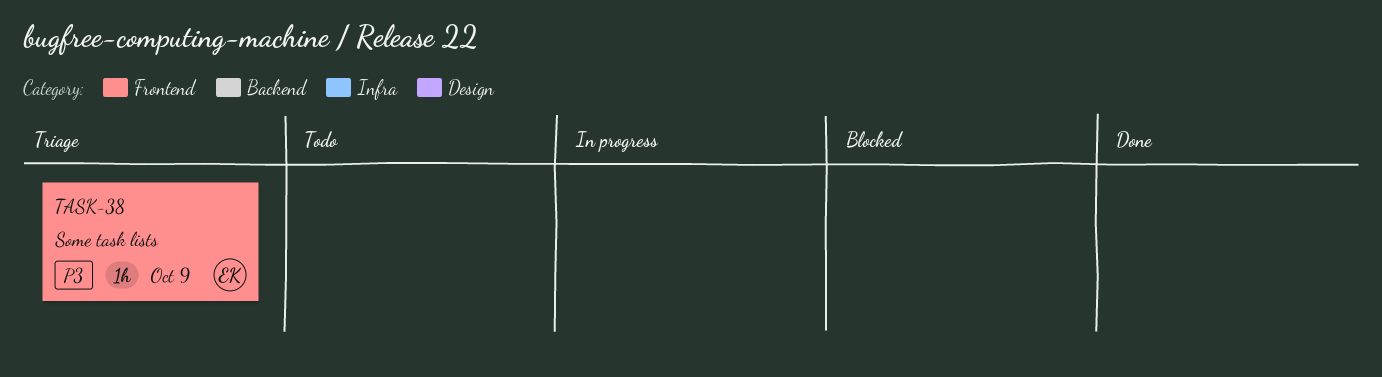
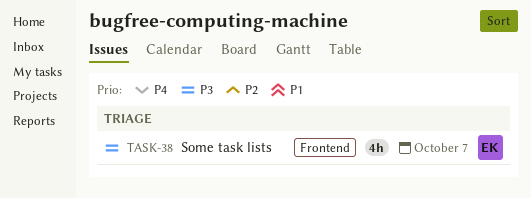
TASK-38, estimate: 1h -> 4h
TASK-38, due: Oct 9 -> Oct 7

